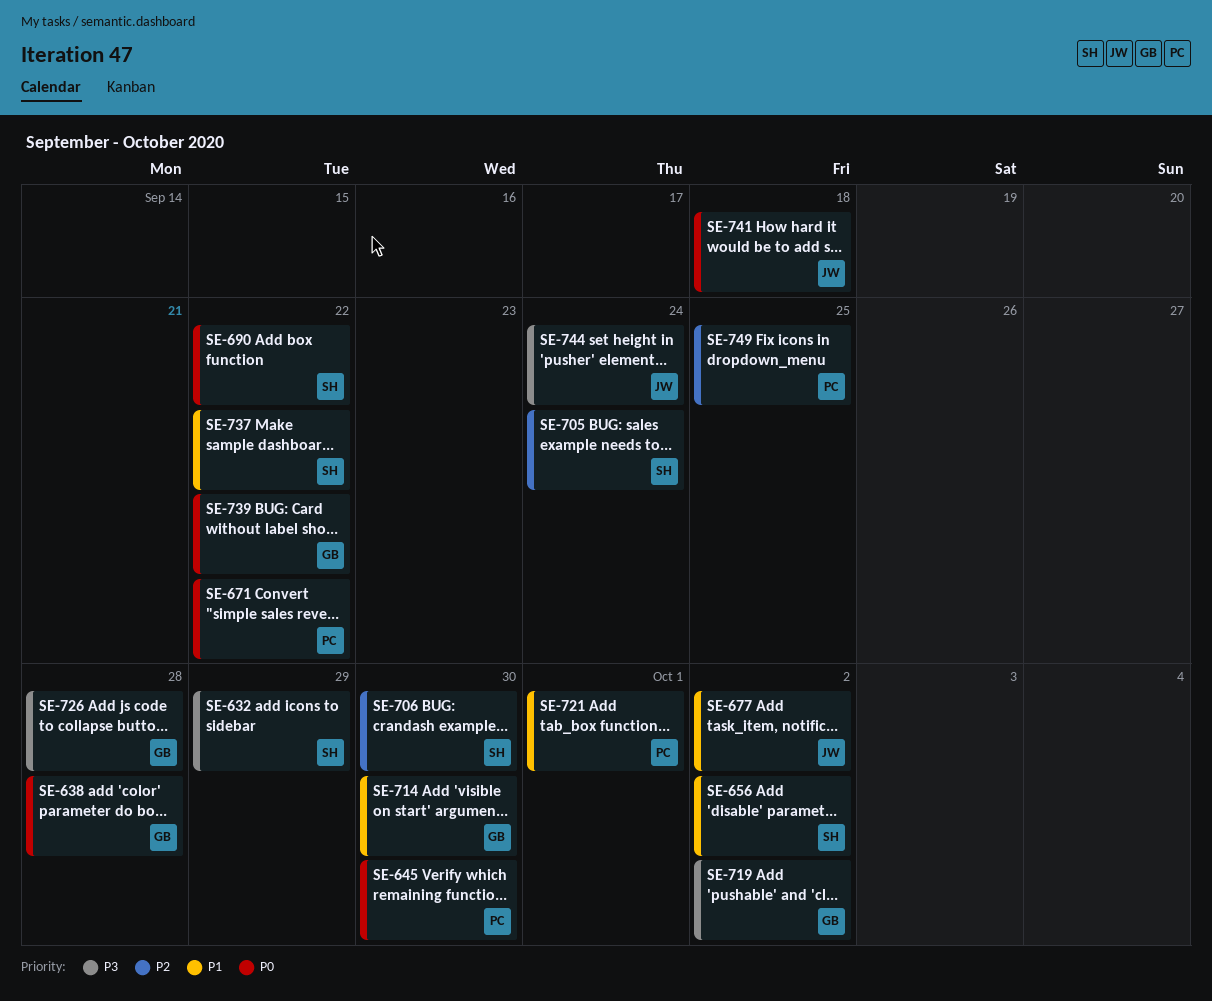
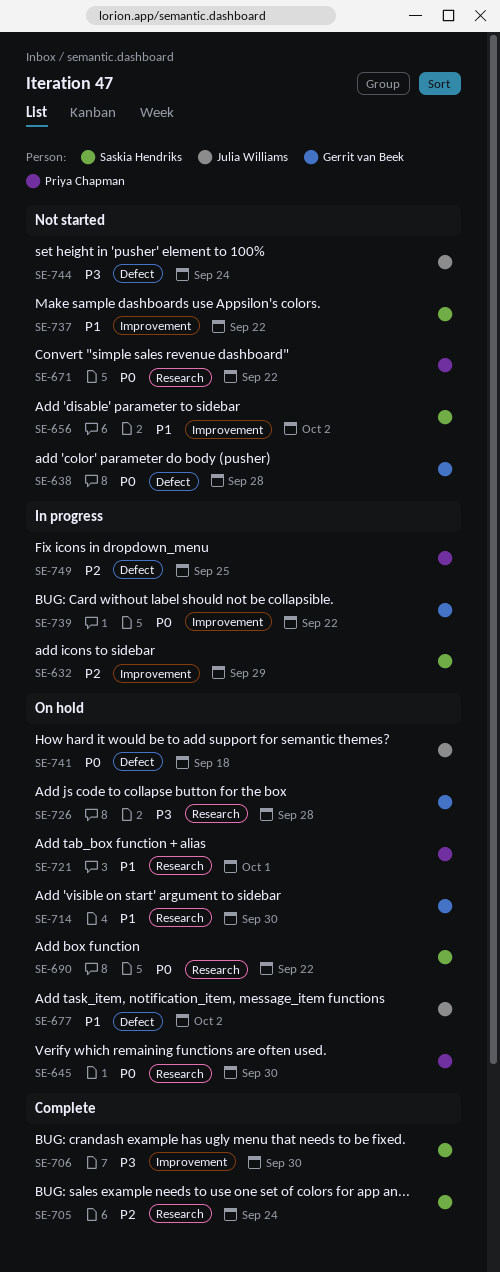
SE-632, priority: P3 -> P2
SE-706, priority: P2 -> P3
SE-719: present -> none

